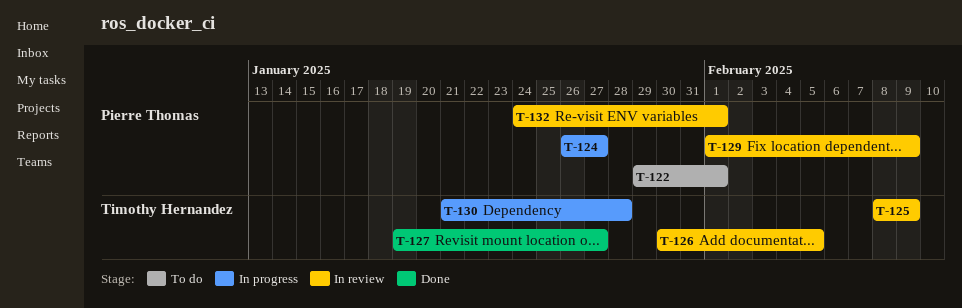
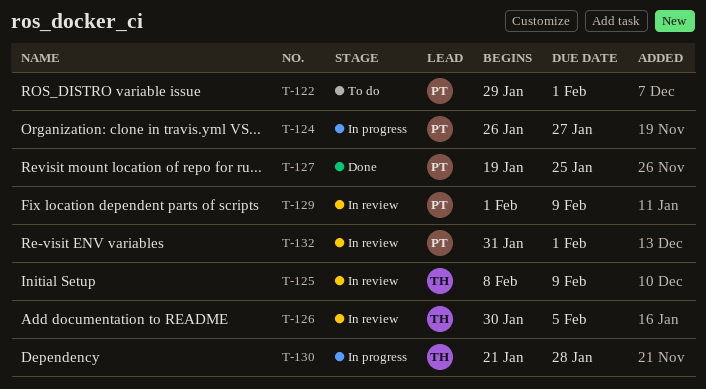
T-127, owner: Timothy Hernandez -> Pierre Thomas
T-127, due: Jan 27 -> Jan 25
T-132, start: Jan 24 -> Jan 31

